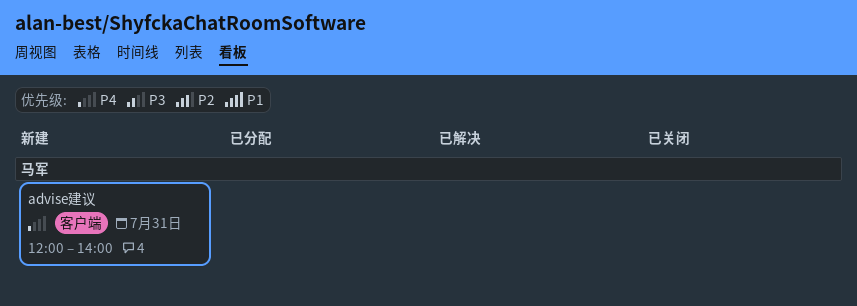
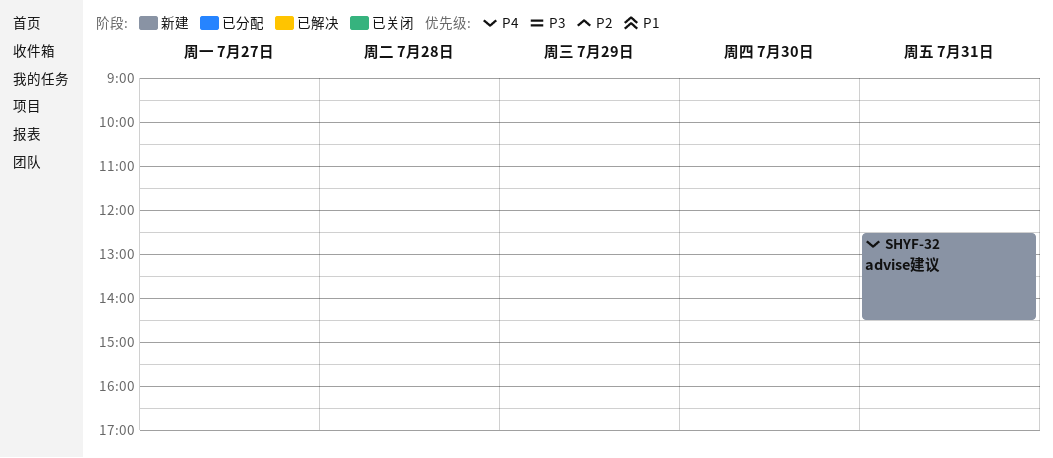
advise建议, begins: 12:00 -> 12:30
advise建议, ends: 14:00 -> 14:30

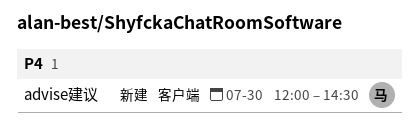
advise建议, day: Jul 31 -> Jul 30
advise建议, begins: 12:30 -> 12:00

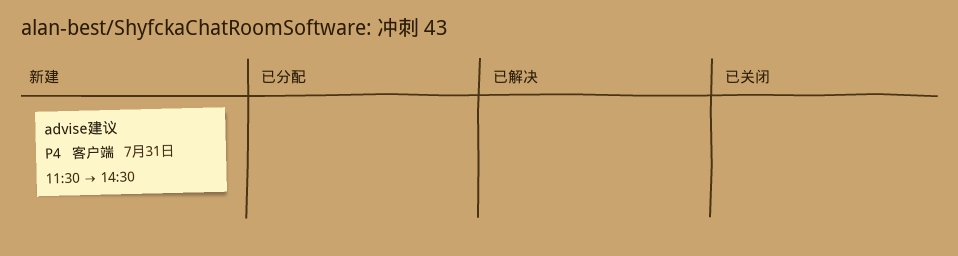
advise建议, day: Jul 30 -> Jul 31
advise建议, begins: 12:00 -> 11:30

